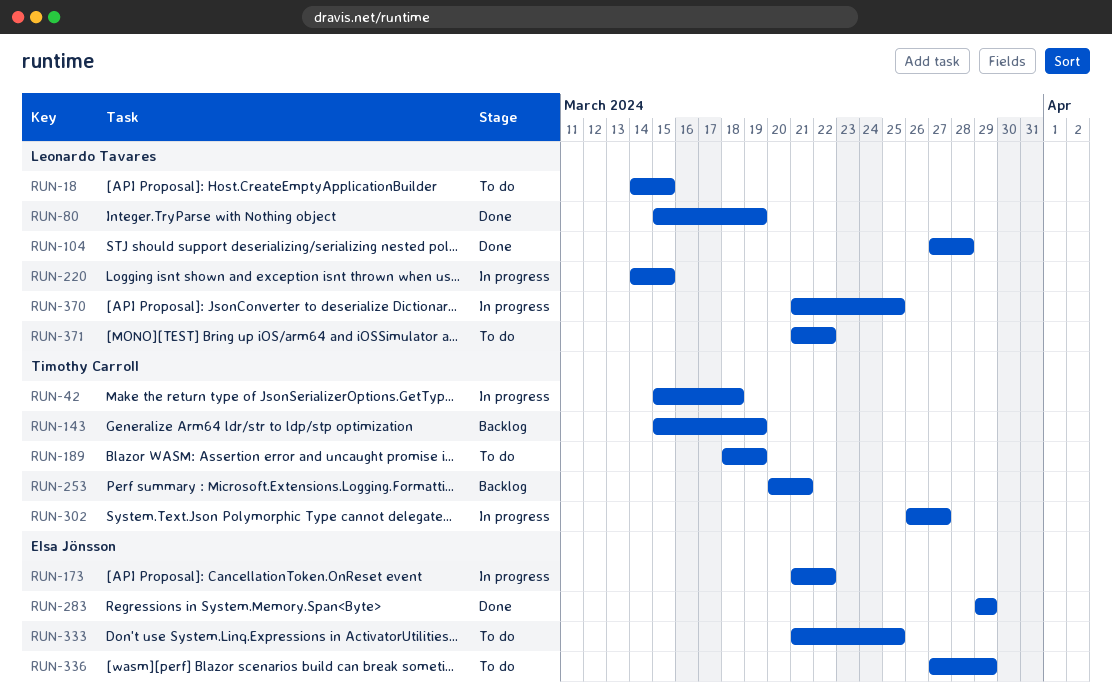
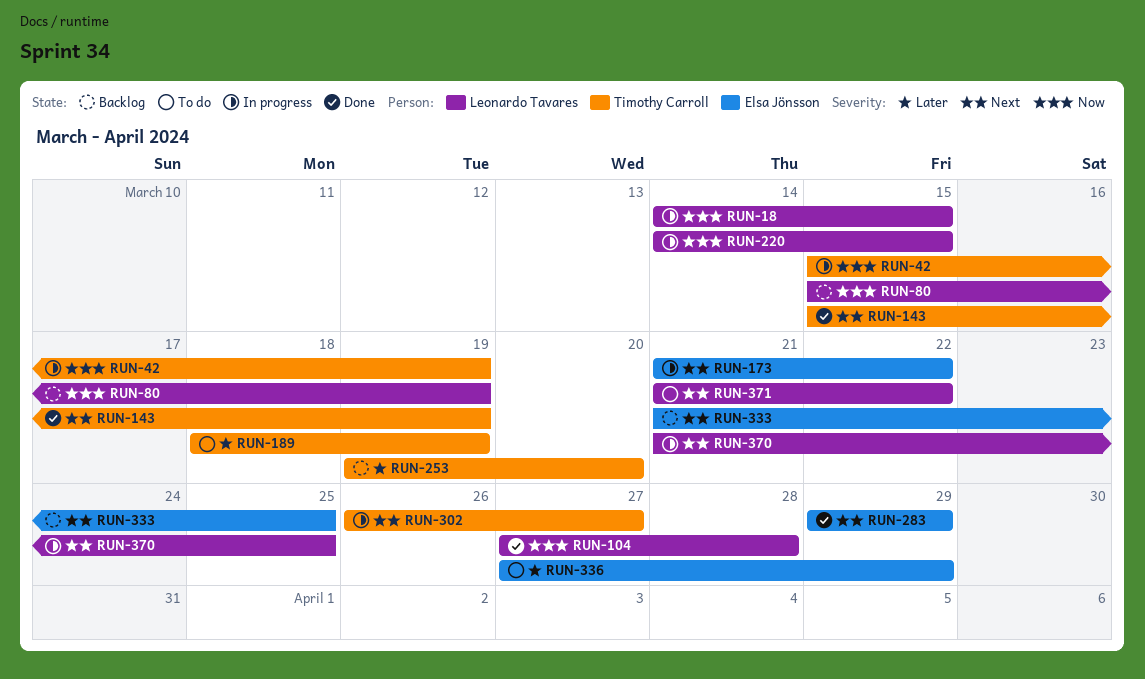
RUN-18, status: To do -> In progress
RUN-42, due: Mar 18 -> Mar 19
RUN-80, status: Done -> Backlog
RUN-143, status: Backlog -> Done
RUN-253, start: Mar 20 -> Mar 19
RUN-253, due: Mar 21 -> Mar 20
RUN-333, status: To do -> Backlog

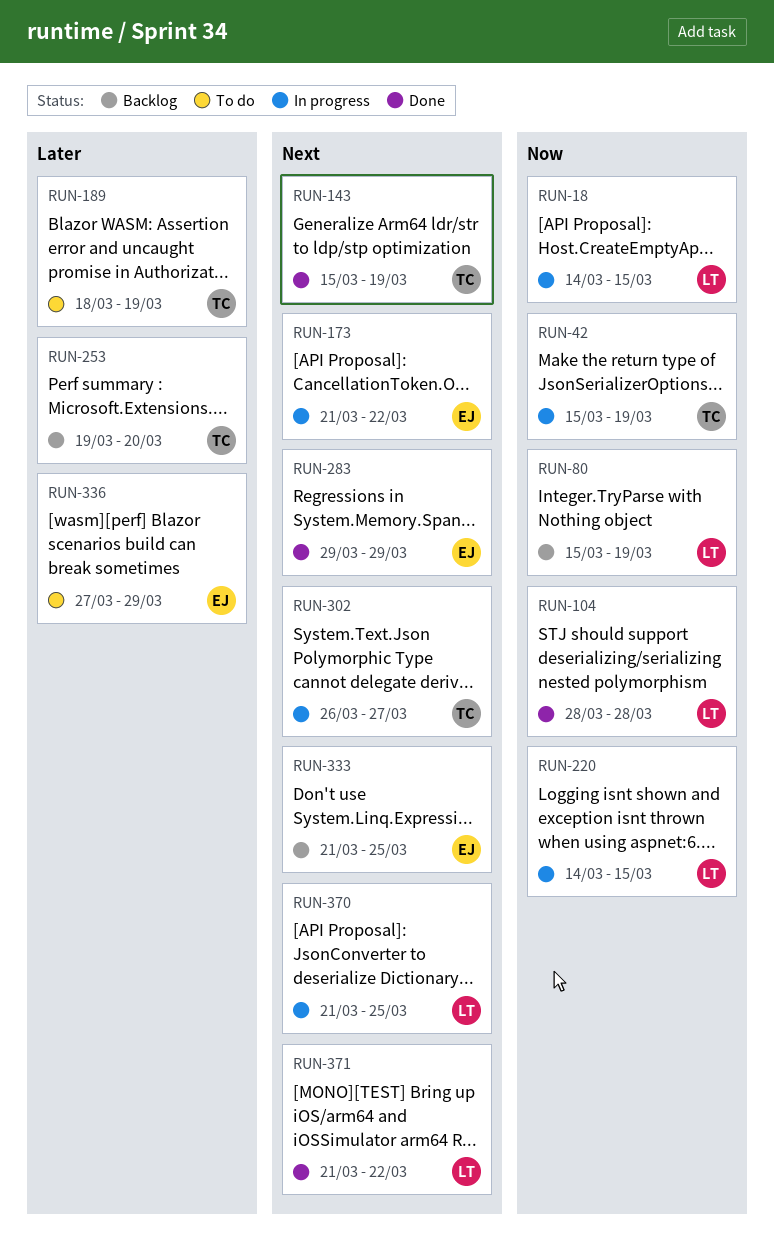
RUN-104, start: Mar 27 -> Mar 28
RUN-371, status: To do -> Done

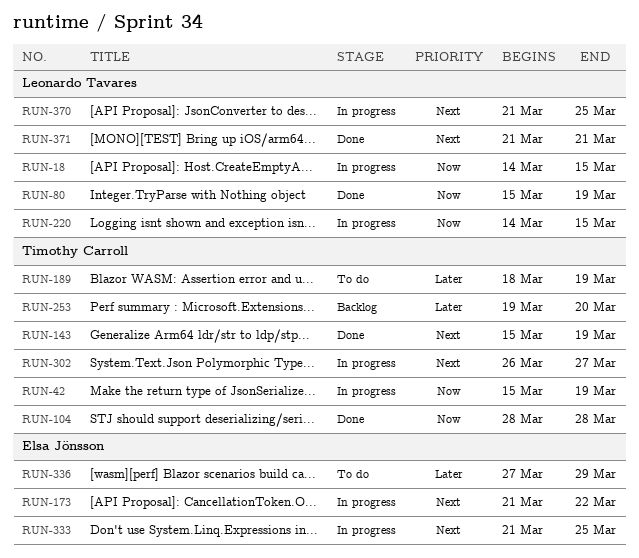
RUN-80, status: Backlog -> Done
RUN-104, owner: Leonardo Tavares -> Timothy Carroll
RUN-283: present -> none
RUN-333, status: Backlog -> In progress
RUN-371, due: Mar 22 -> Mar 21

